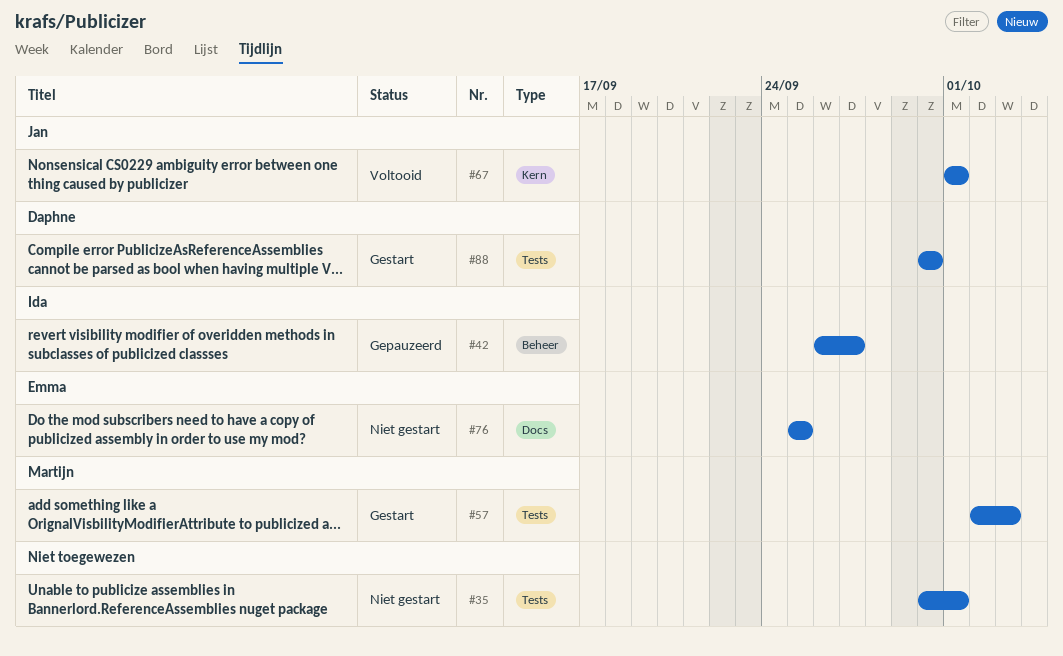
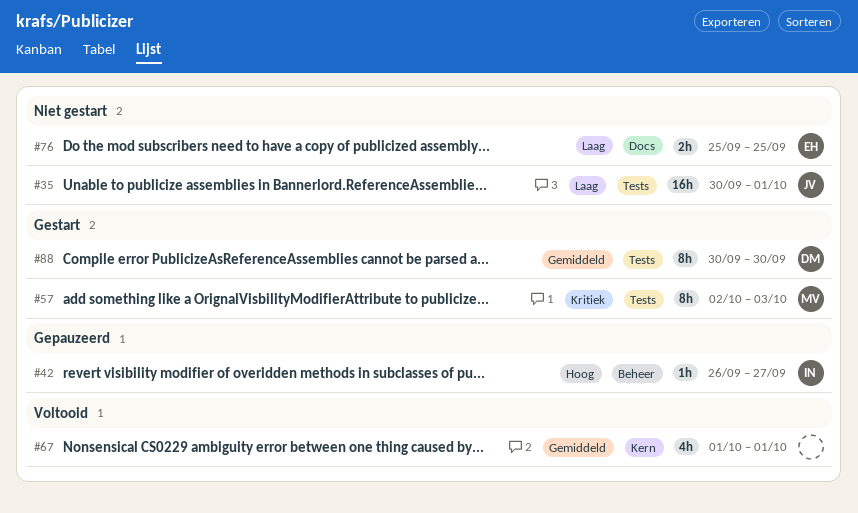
#35, owner: none -> Jan
#67, owner: Jan -> none

